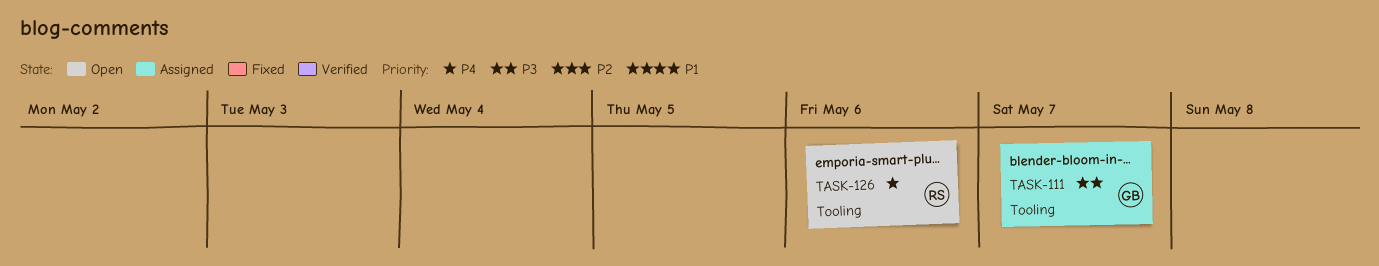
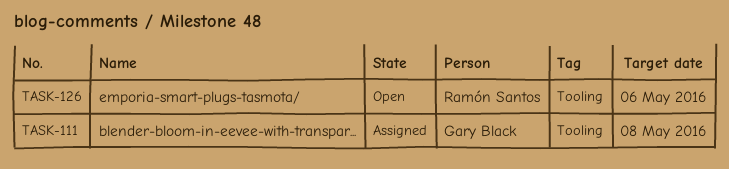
TASK-111, due: May 7 -> May 8

